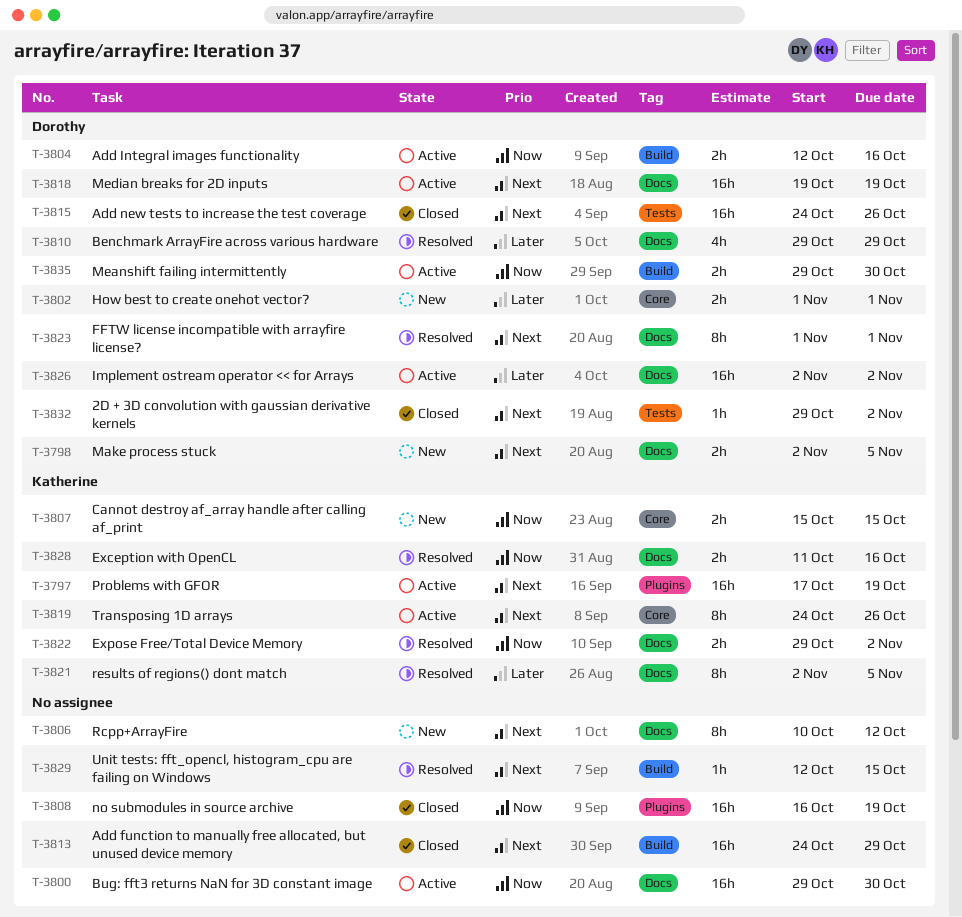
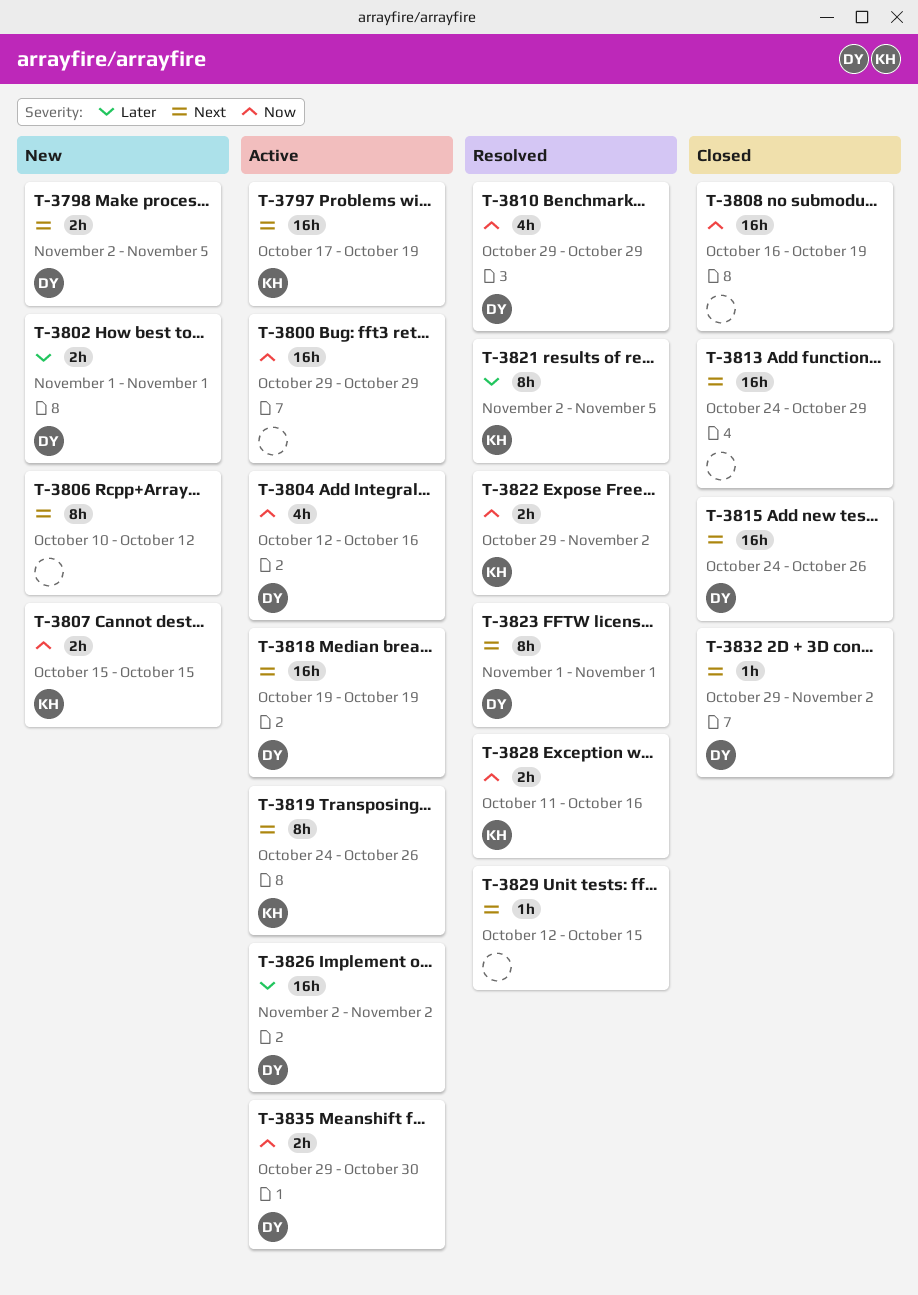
T-3800, due: Oct 30 -> Oct 29
T-3804, estimate: 2h -> 4h
T-3810, priority: Later -> Now

